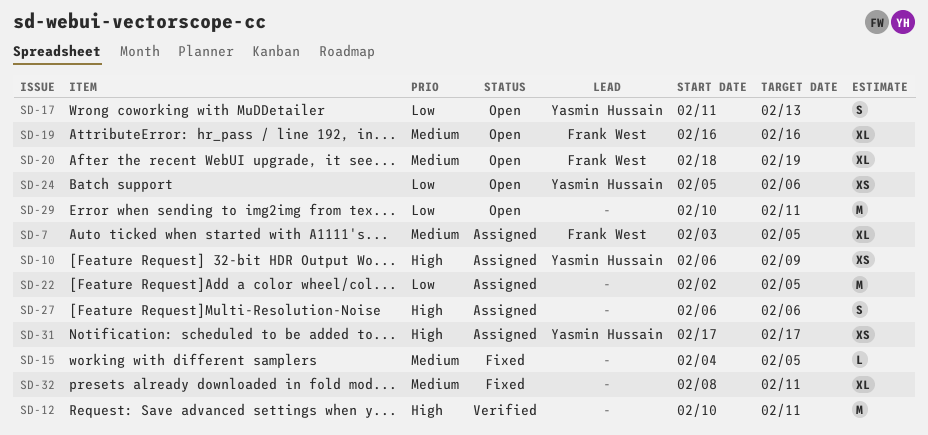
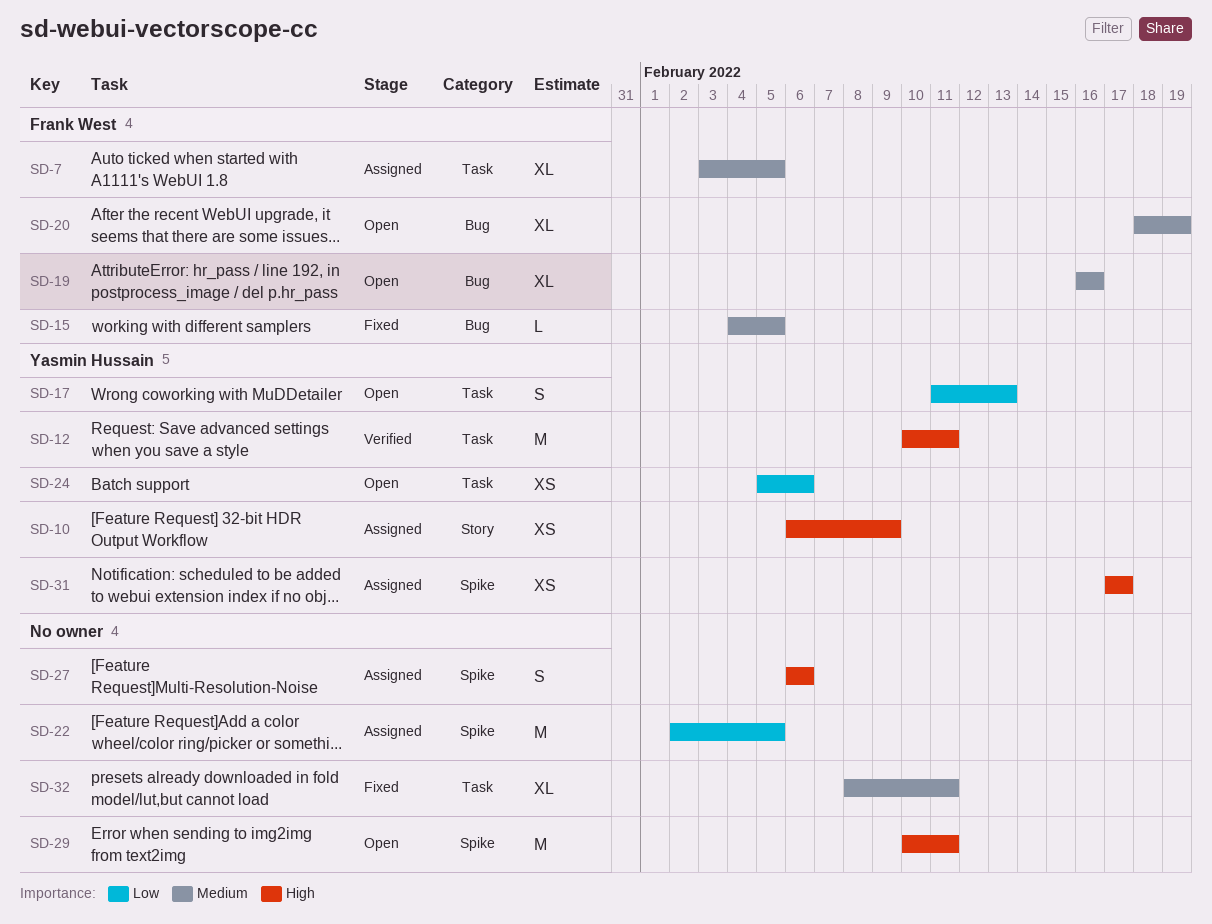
SD-12, owner: none -> Yasmin Hussain
SD-15, owner: none -> Frank West
SD-29, priority: Low -> High

